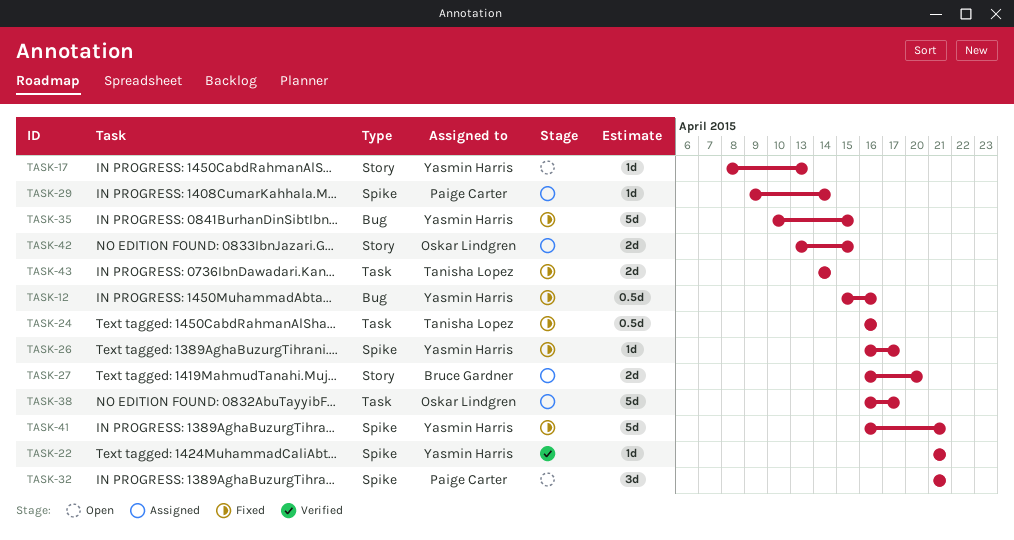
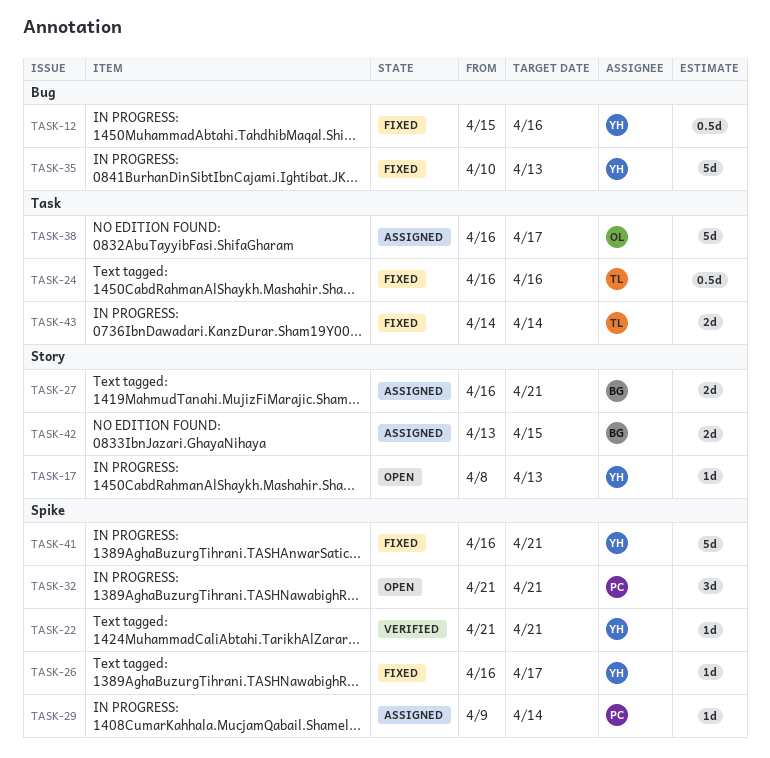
TASK-27, due: Apr 20 -> Apr 21
TASK-35, due: Apr 15 -> Apr 13
TASK-42, owner: Oskar Lindgren -> Bruce Gardner

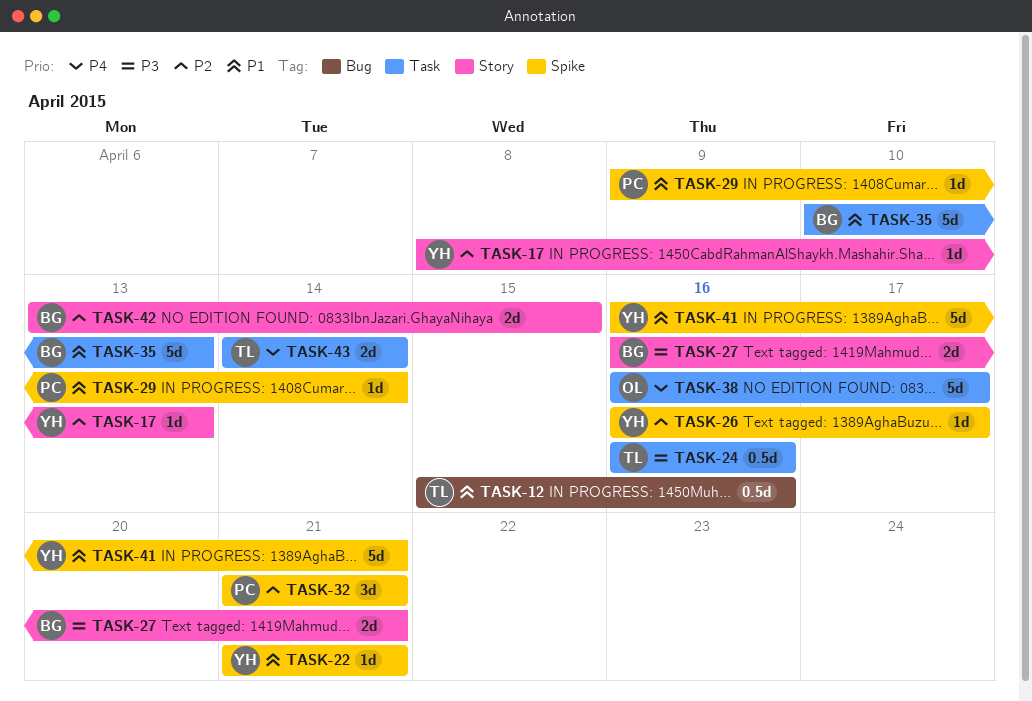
TASK-12, owner: YH -> TL
TASK-35, owner: YH -> BG
TASK-35, label: Bug -> Task

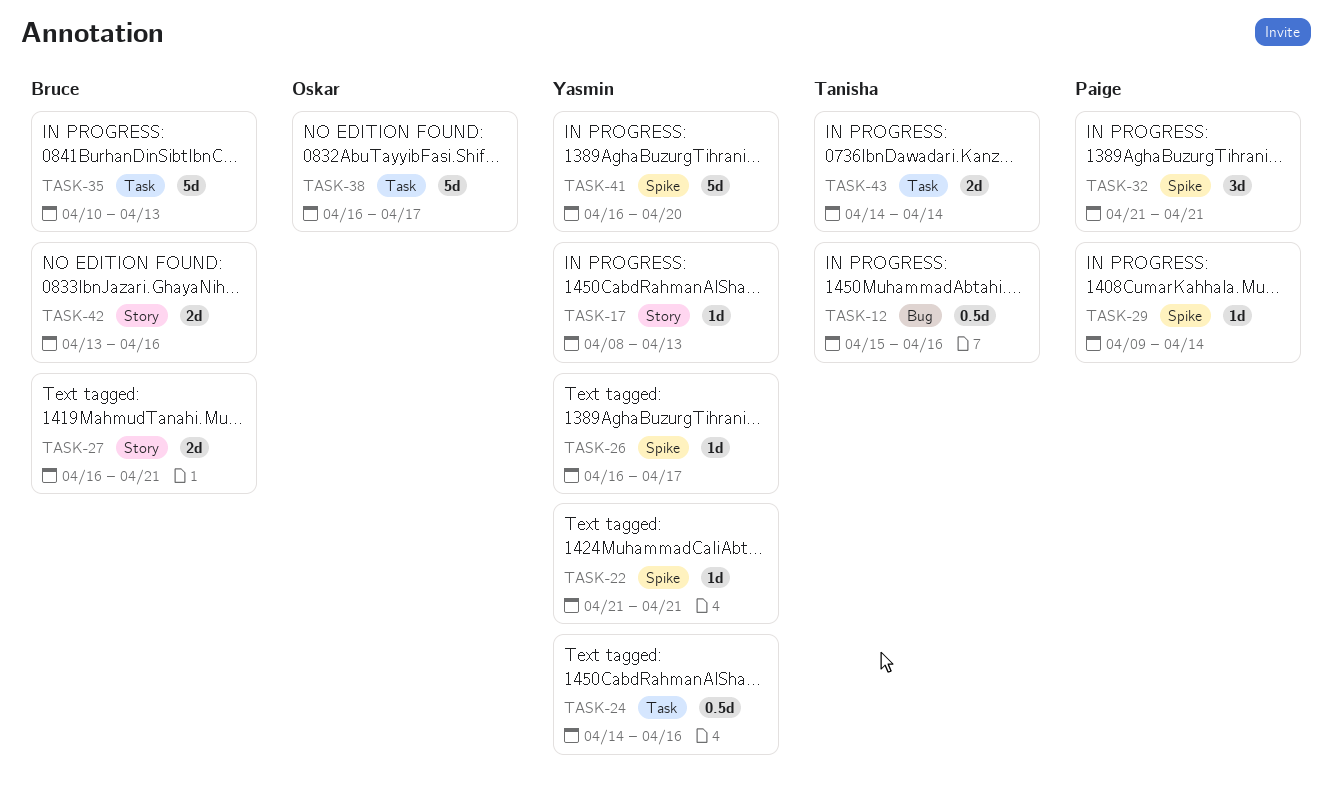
TASK-24, owner: Tanisha -> Yasmin
TASK-24, start: Apr 16 -> Apr 14
TASK-41, due: Apr 21 -> Apr 20
TASK-42, due: Apr 15 -> Apr 16

